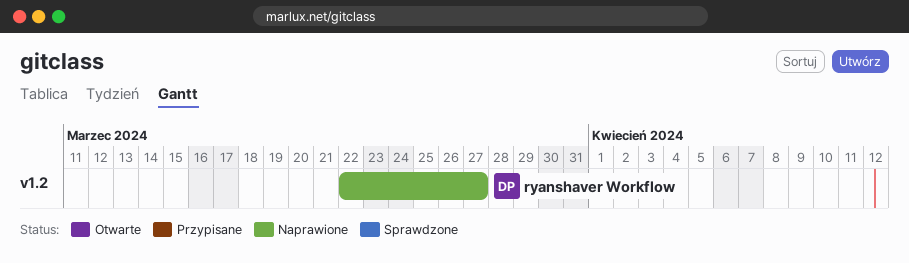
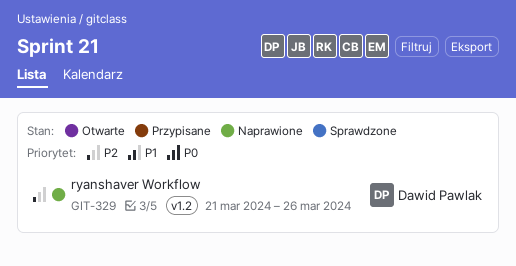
ryanshaver Workflow, start: Mar 22 -> Mar 21
ryanshaver Workflow, due: Mar 27 -> Mar 26

